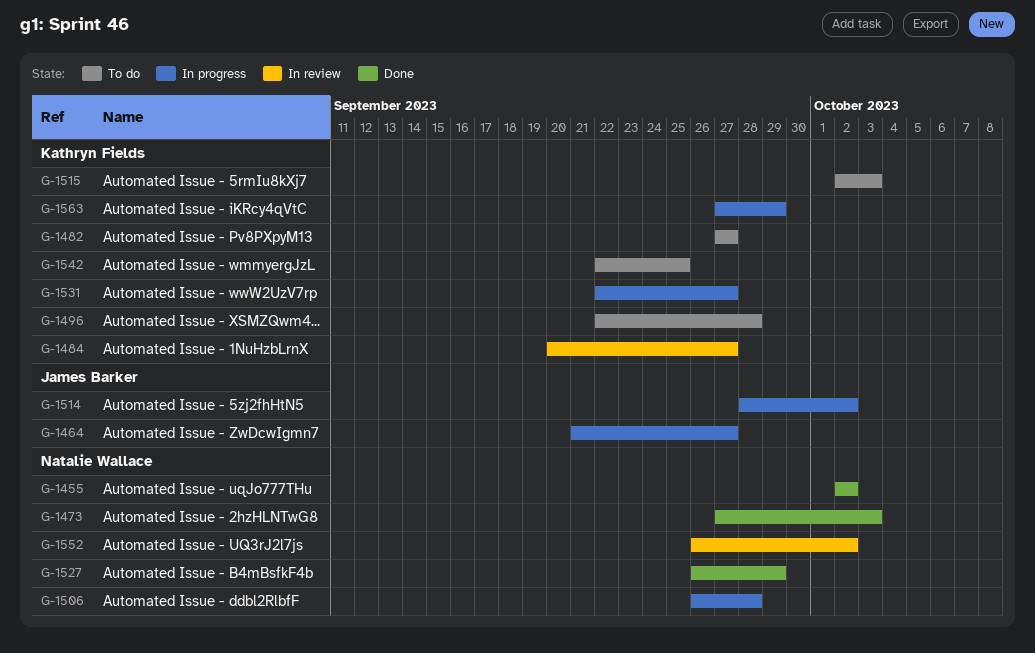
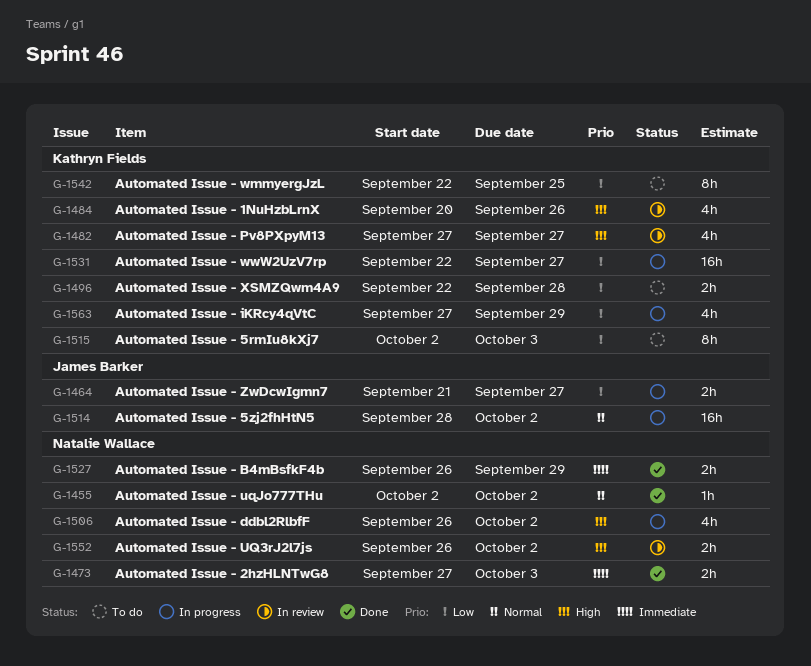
G-1482, status: To do -> In review
G-1484, due: Sep 27 -> Sep 26
G-1506, due: Sep 28 -> Oct 2

